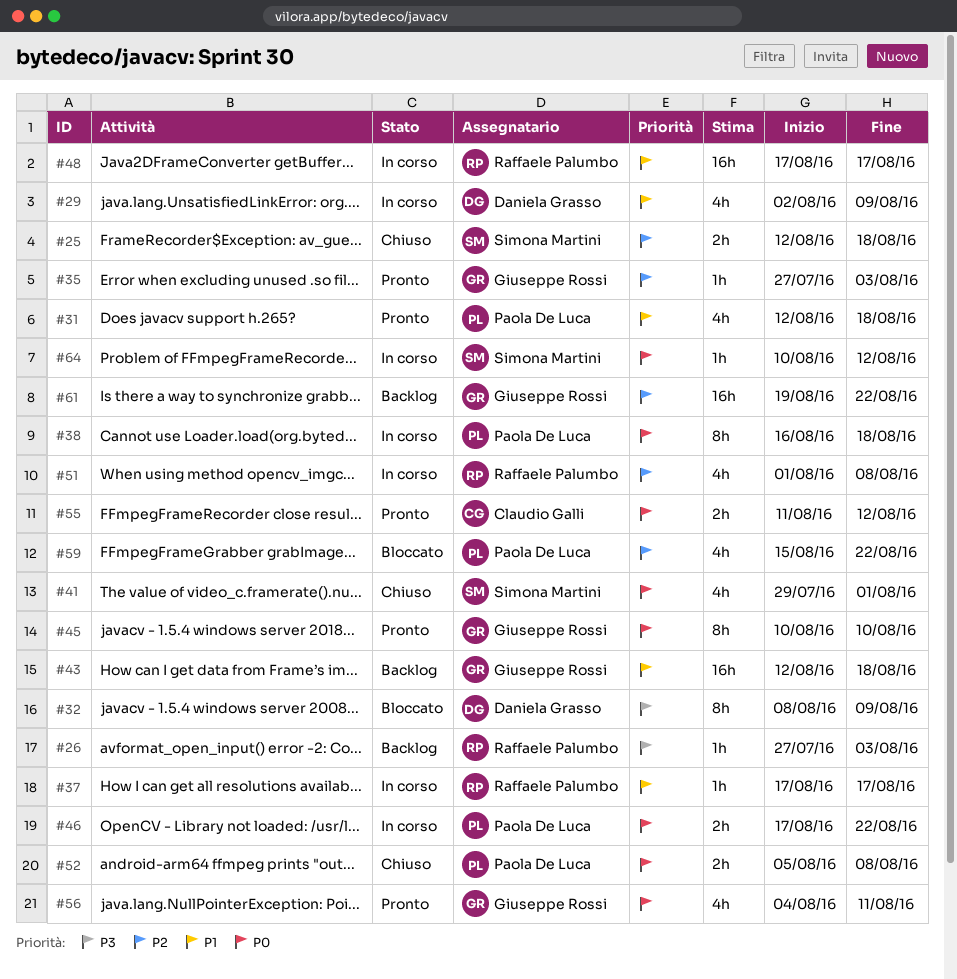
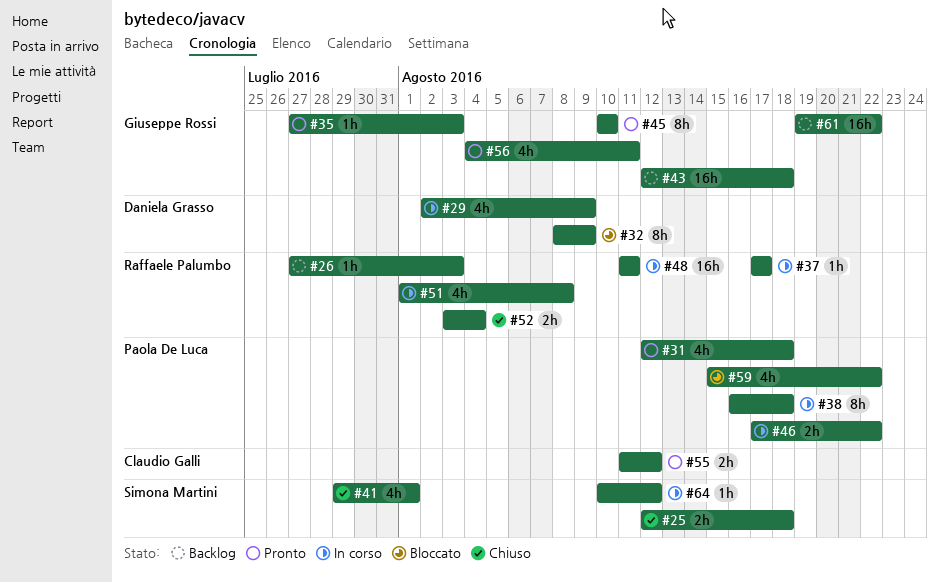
#48, start: Aug 17 -> Aug 11
#48, due: Aug 17 -> Aug 11
#52, owner: Paola De Luca -> Raffaele Palumbo
#52, start: Aug 5 -> Aug 3
#52, due: Aug 8 -> Aug 4

